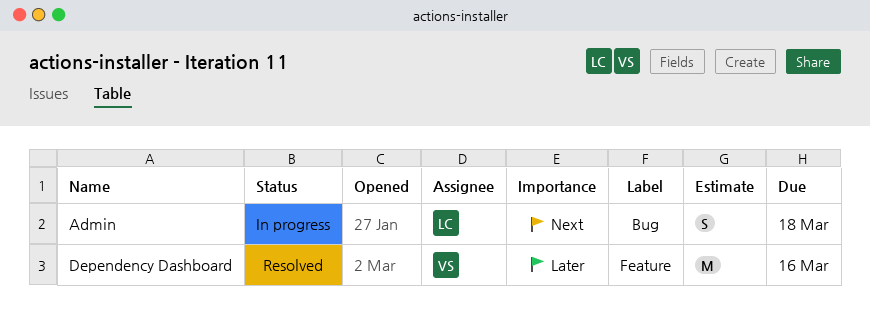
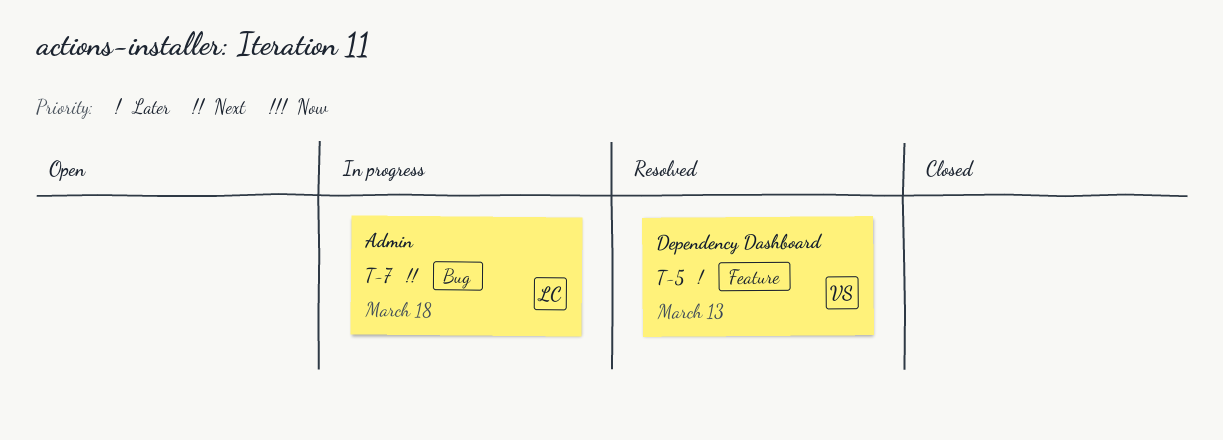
Dependency Dashboard, due: Mar 16 -> Mar 13

